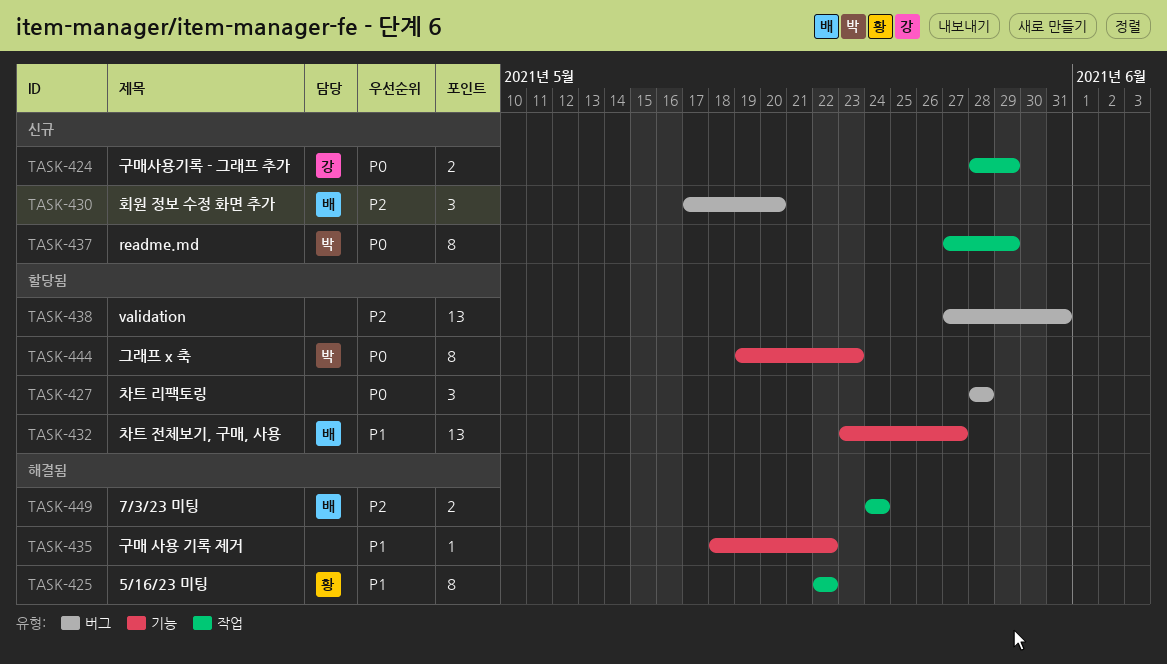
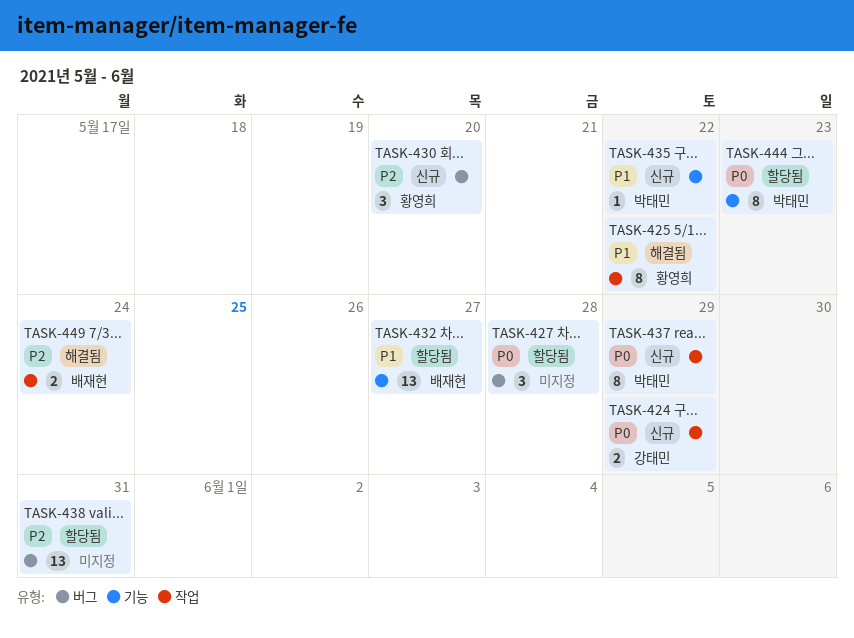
TASK-430, owner: 배재현 -> 황영희
TASK-435, status: 해결됨 -> 신규
TASK-435, owner: none -> 박태민

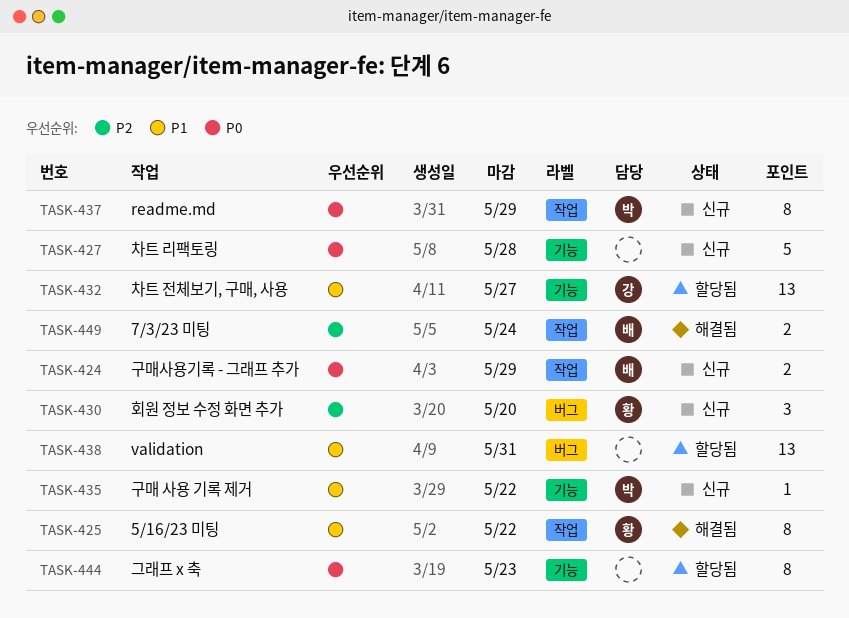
TASK-424, owner: 강태민 -> 배재현
TASK-427, status: 할당됨 -> 신규
TASK-427, label: 버그 -> 기능
TASK-427, estimate: 3 -> 5
TASK-432, owner: 배재현 -> 강태민
TASK-438, priority: P2 -> P1
TASK-444, owner: 박태민 -> none

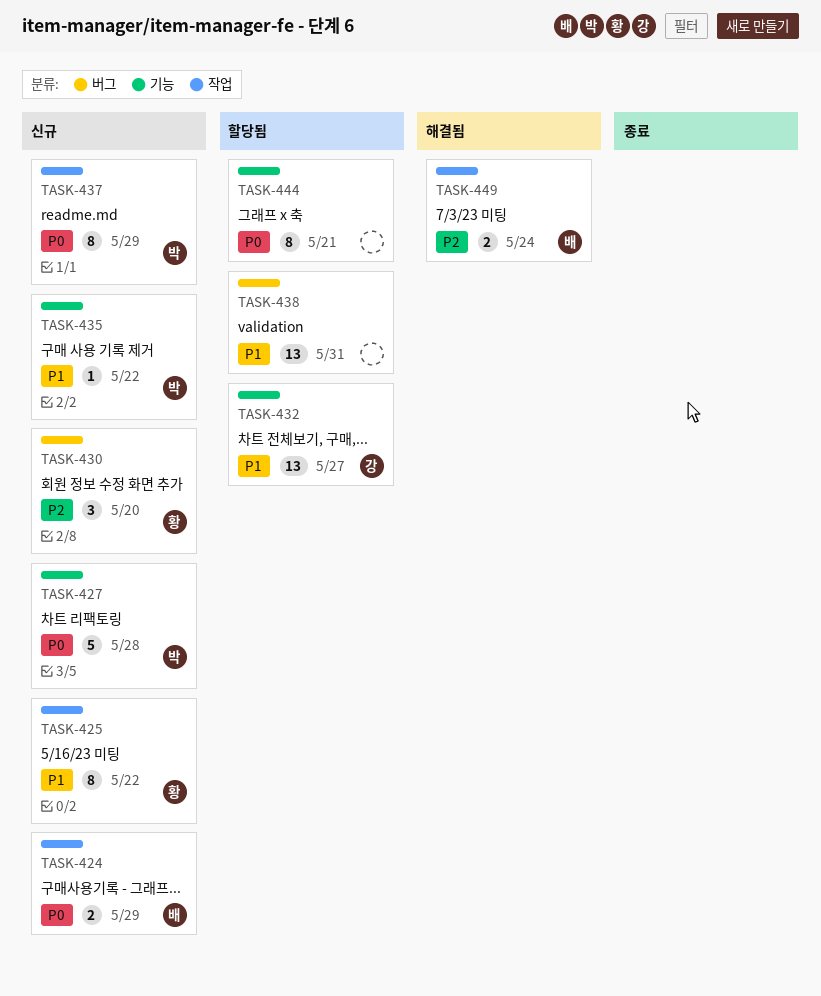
TASK-425, status: 해결됨 -> 신규
TASK-427, owner: none -> 박
TASK-444, due: May 23 -> May 21

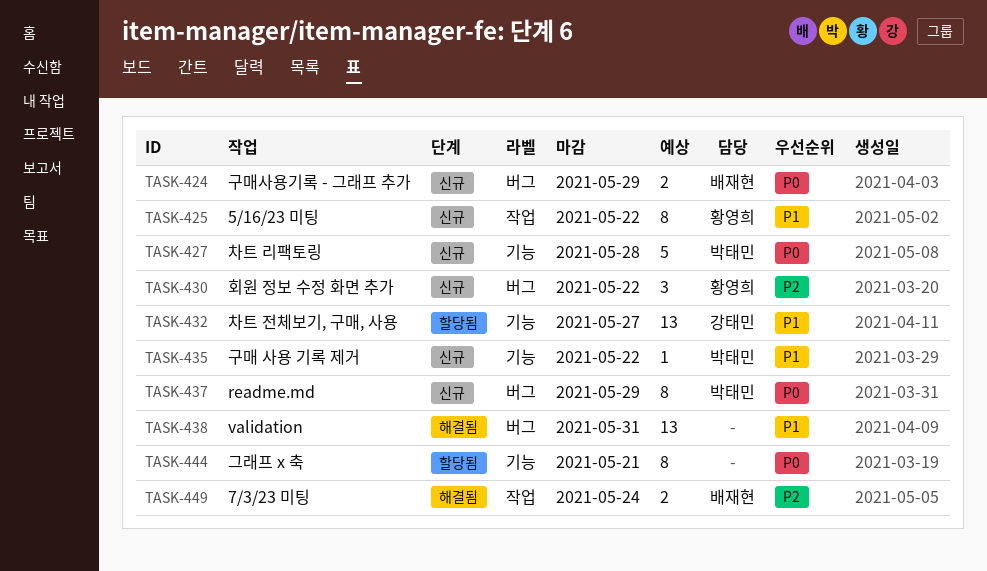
TASK-424, label: 작업 -> 버그
TASK-430, due: May 20 -> May 22
TASK-437, label: 작업 -> 버그
TASK-438, status: 할당됨 -> 해결됨

